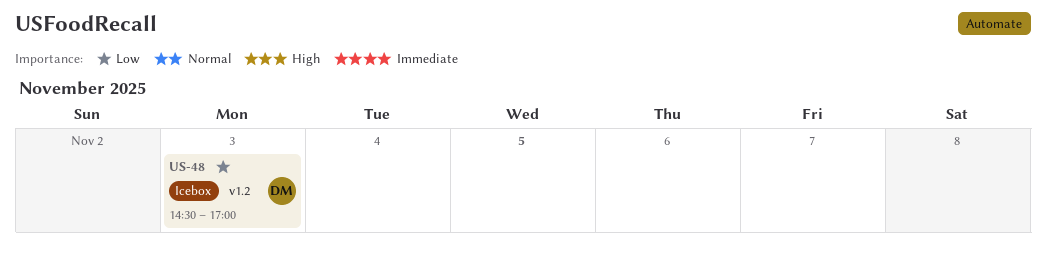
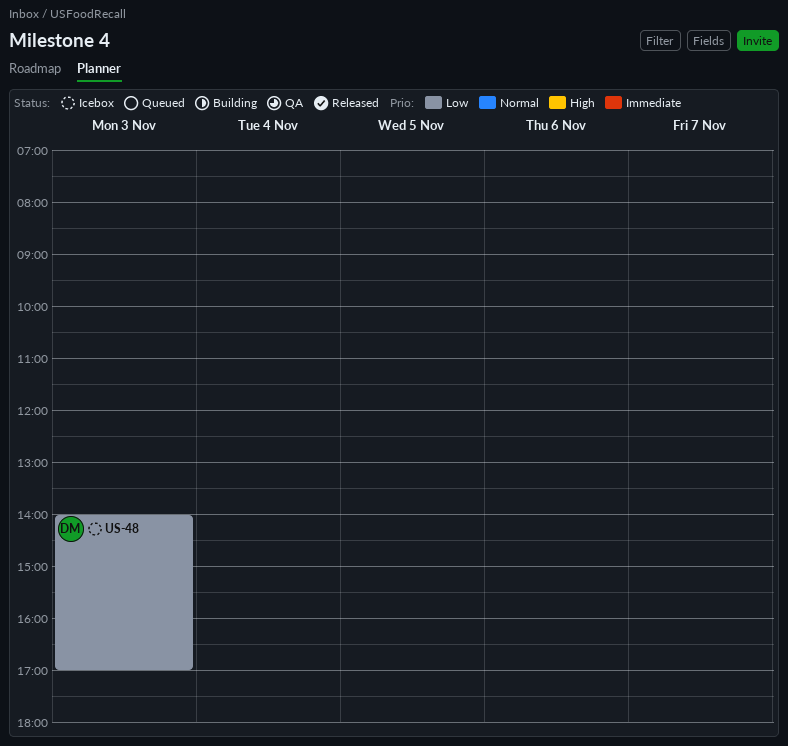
US-48, begins: 14:30 -> 14:00

